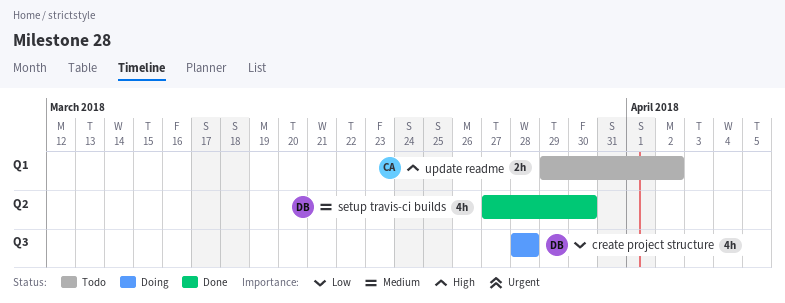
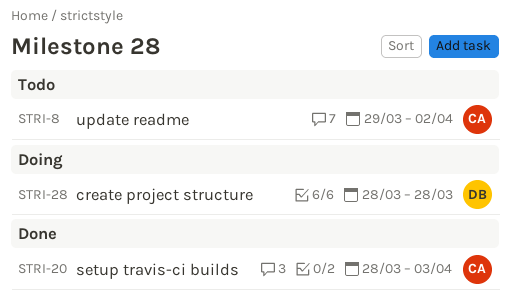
setup travis-ci builds, owner: DB -> CA
setup travis-ci builds, start: Mar 27 -> Mar 28
setup travis-ci builds, due: Mar 30 -> Apr 3

